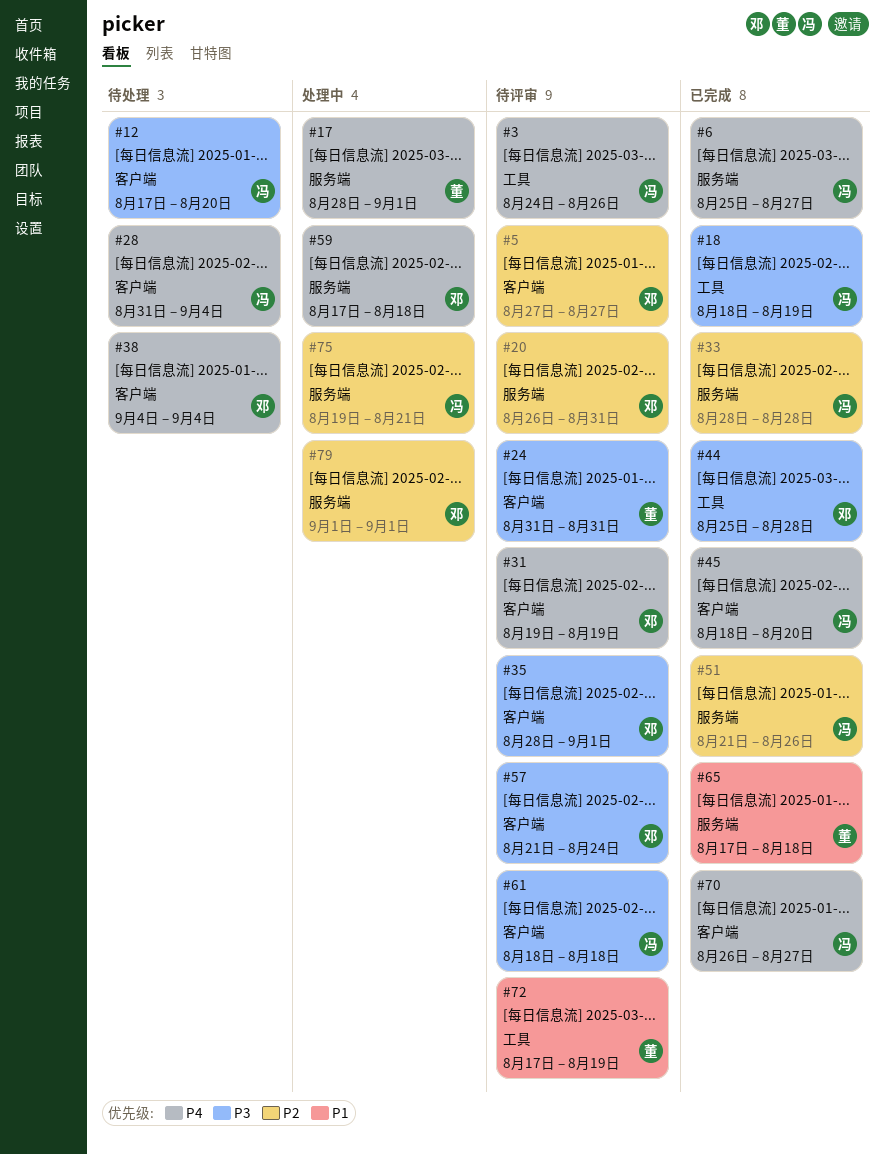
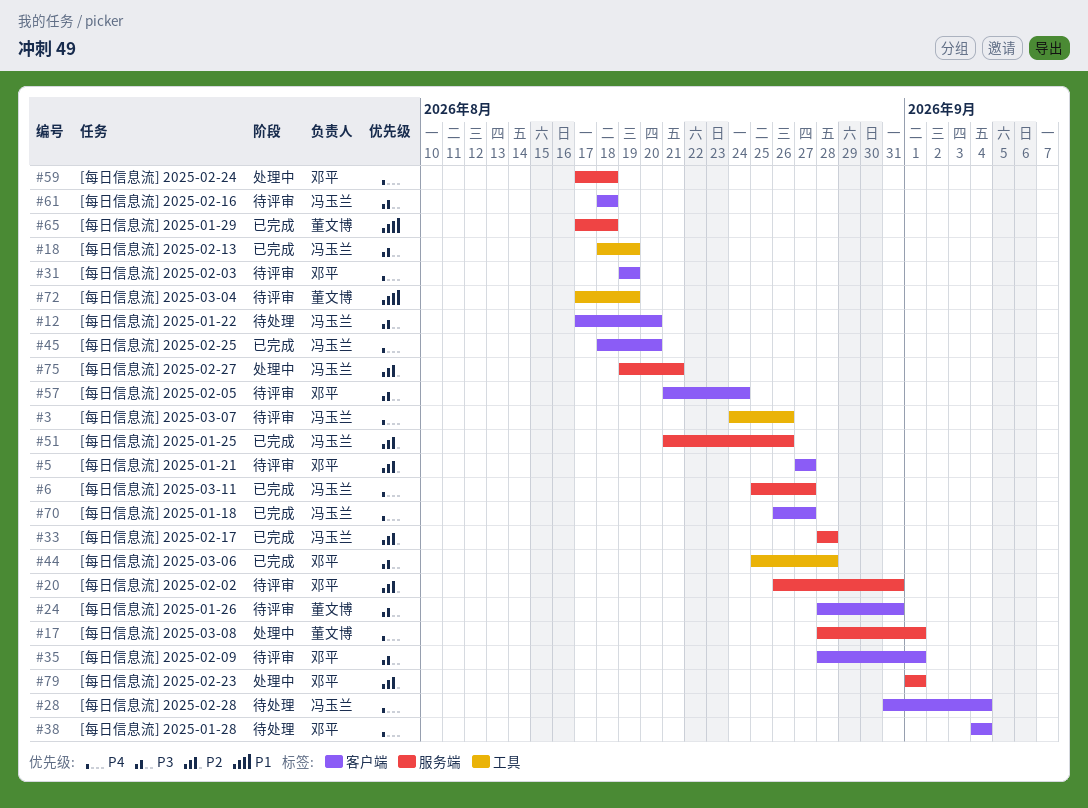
#24, start: Aug 31 -> Aug 28

